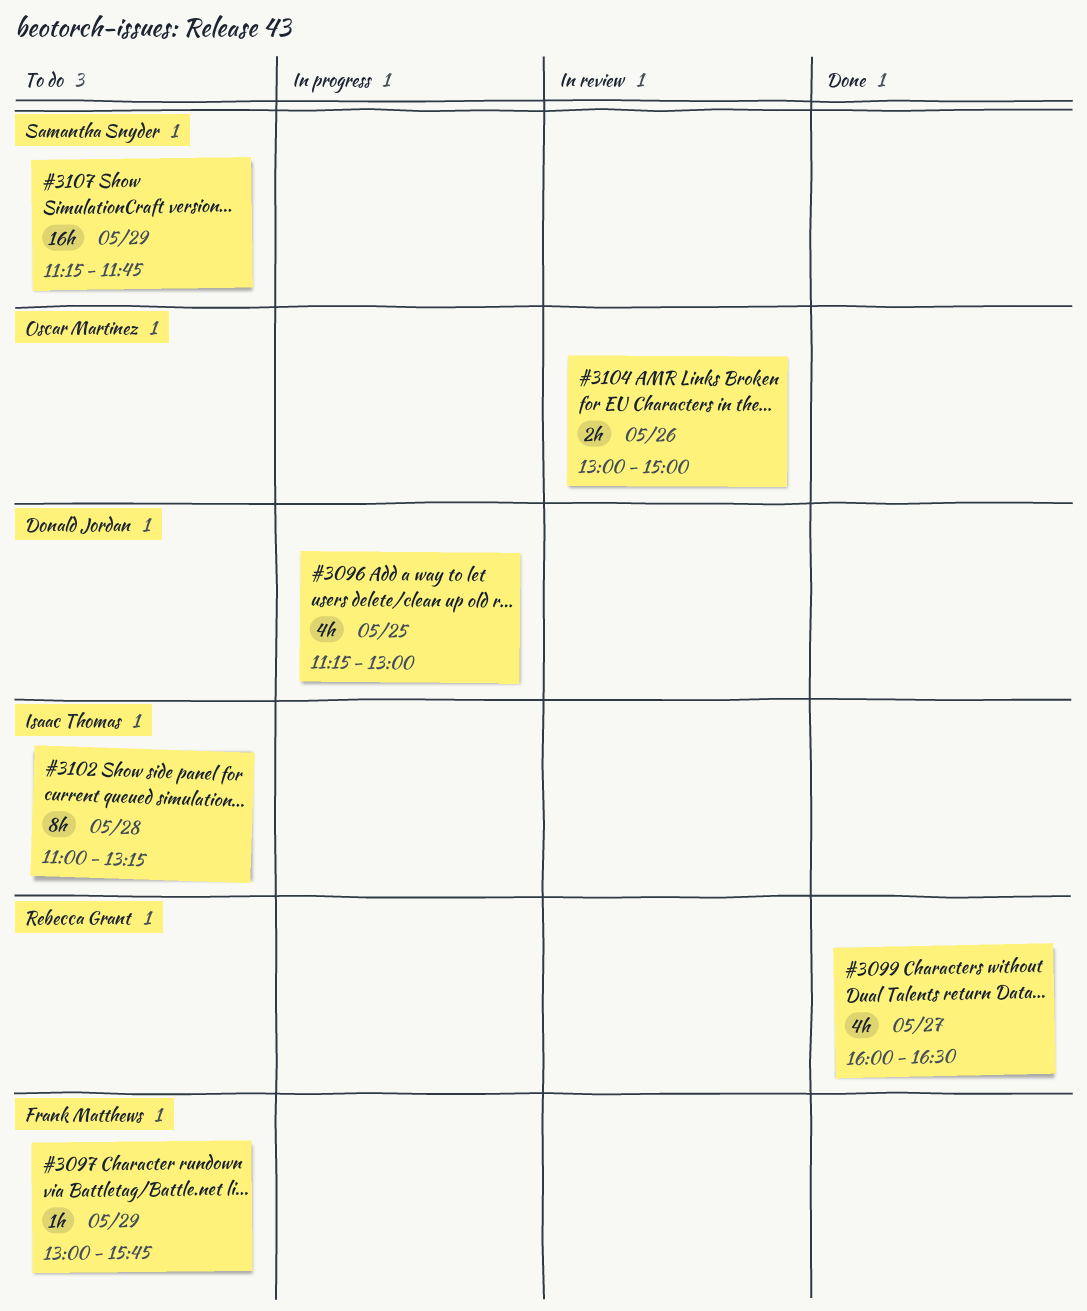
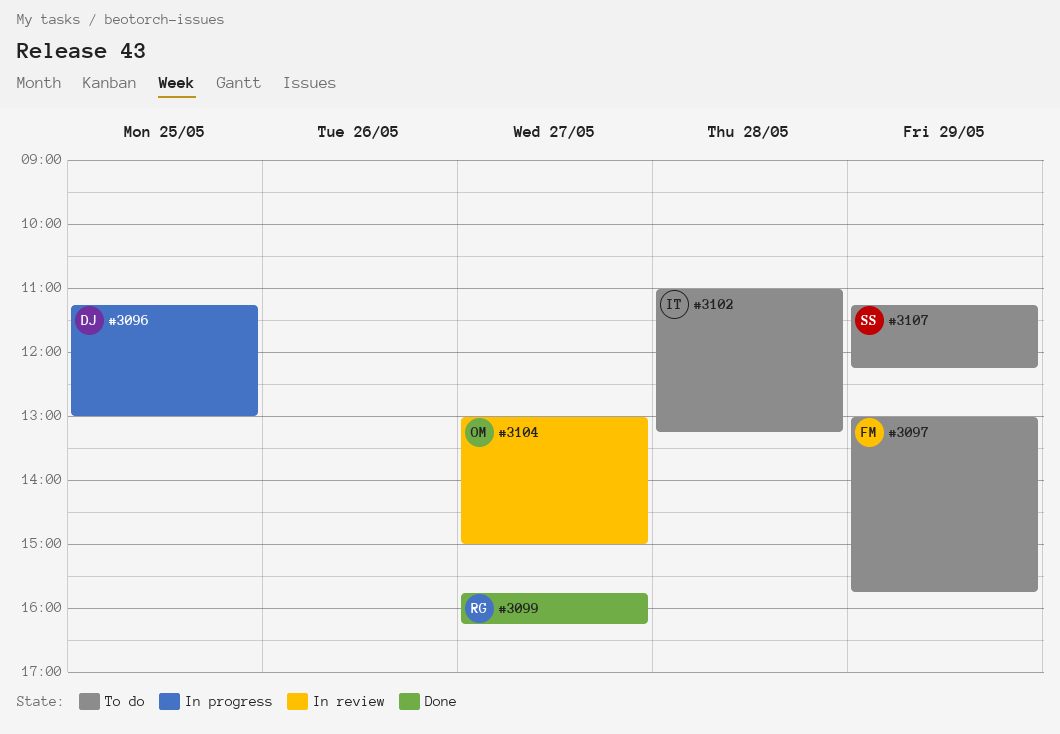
#3099, begins: 16:00 -> 15:45
#3099, ends: 16:30 -> 16:15
#3104, day: May 26 -> May 27
#3107, ends: 11:45 -> 12:15

